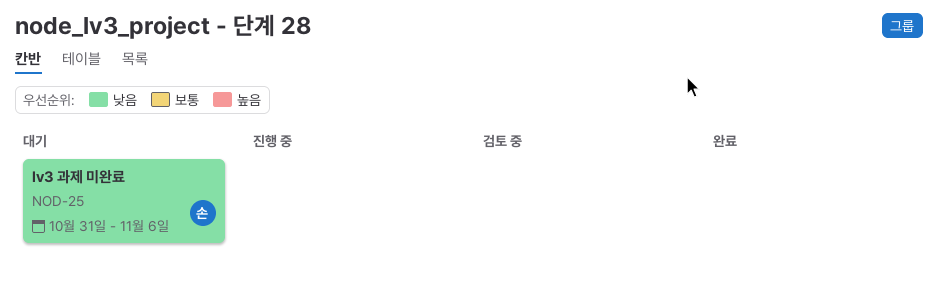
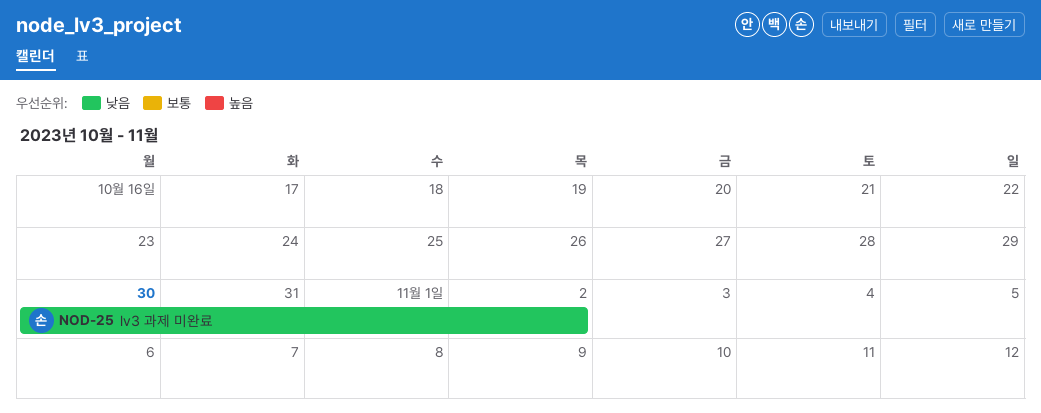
NOD-25, start: Oct 31 -> Oct 30
NOD-25, due: Nov 6 -> Nov 2

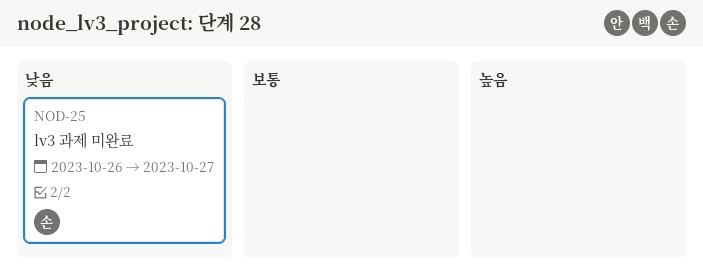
NOD-25, start: Oct 30 -> Oct 26
NOD-25, due: Nov 2 -> Oct 27

